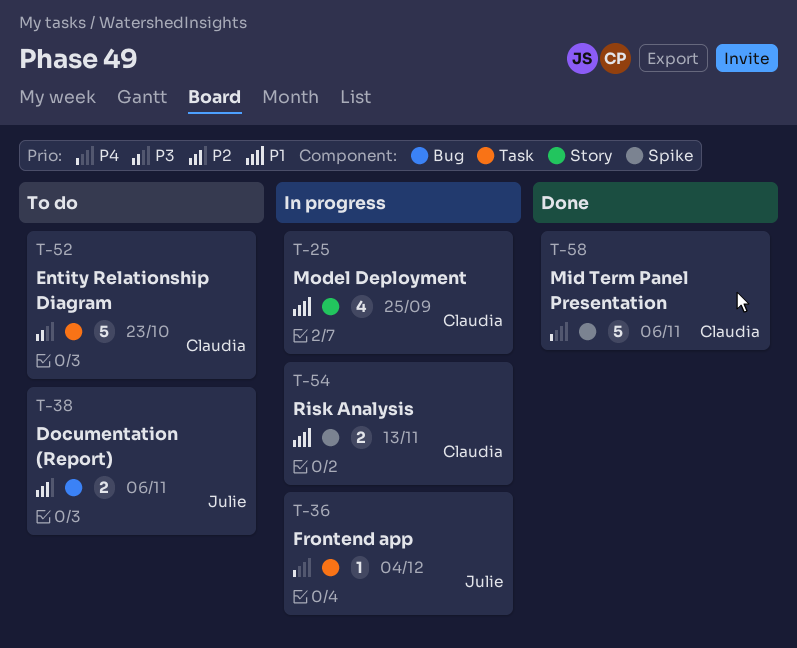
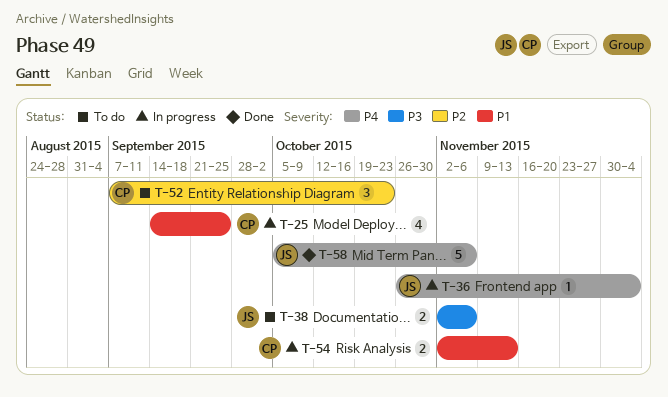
T-38, priority: P2 -> P3
T-52, priority: P3 -> P2
T-52, estimate: 5 -> 3
T-58, owner: Claudia -> Julie

